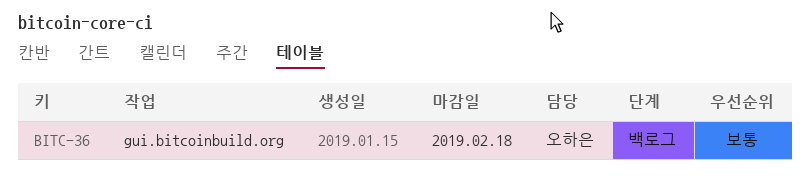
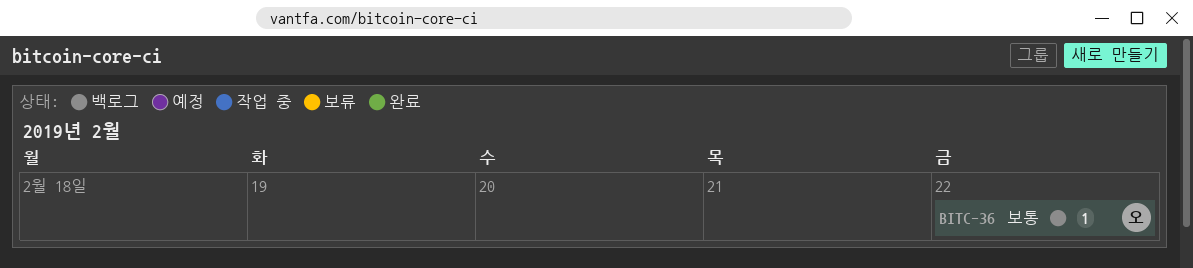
BITC-36, due: Feb 18 -> Feb 22

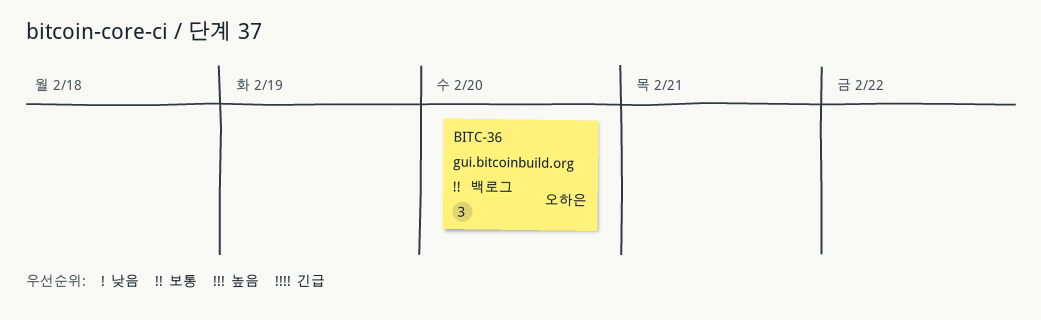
BITC-36, estimate: 1 -> 3
BITC-36, due: Feb 22 -> Feb 20

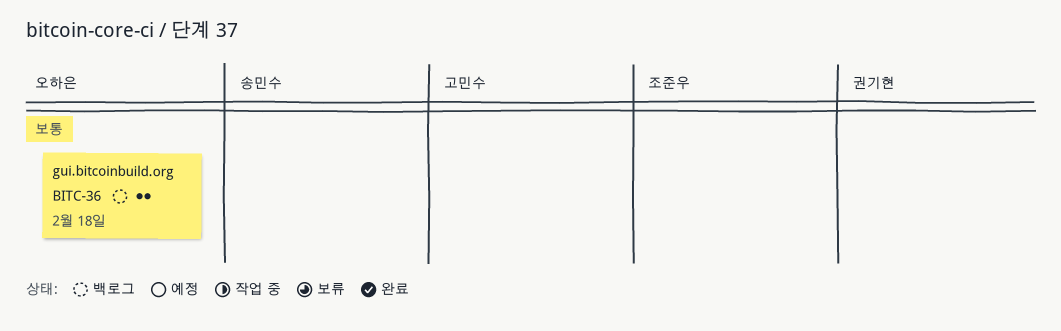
BITC-36, estimate: 3 -> 2
BITC-36, due: Feb 20 -> Feb 18

